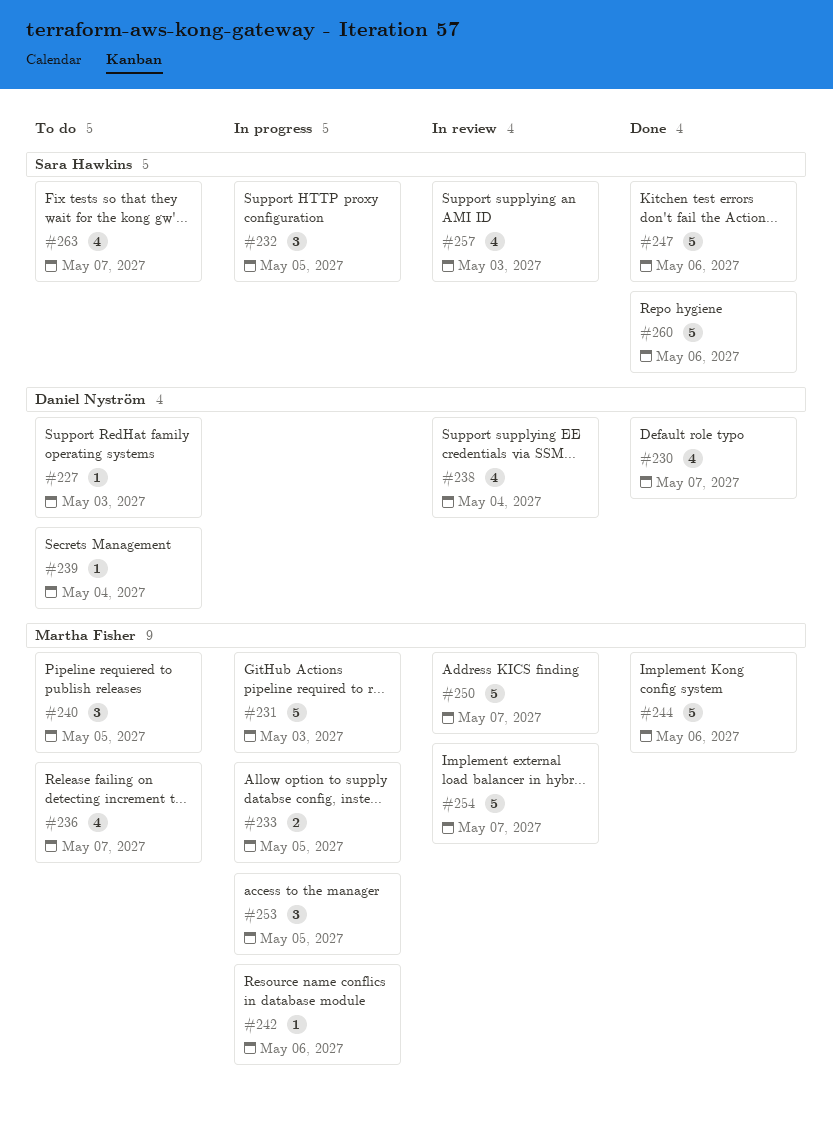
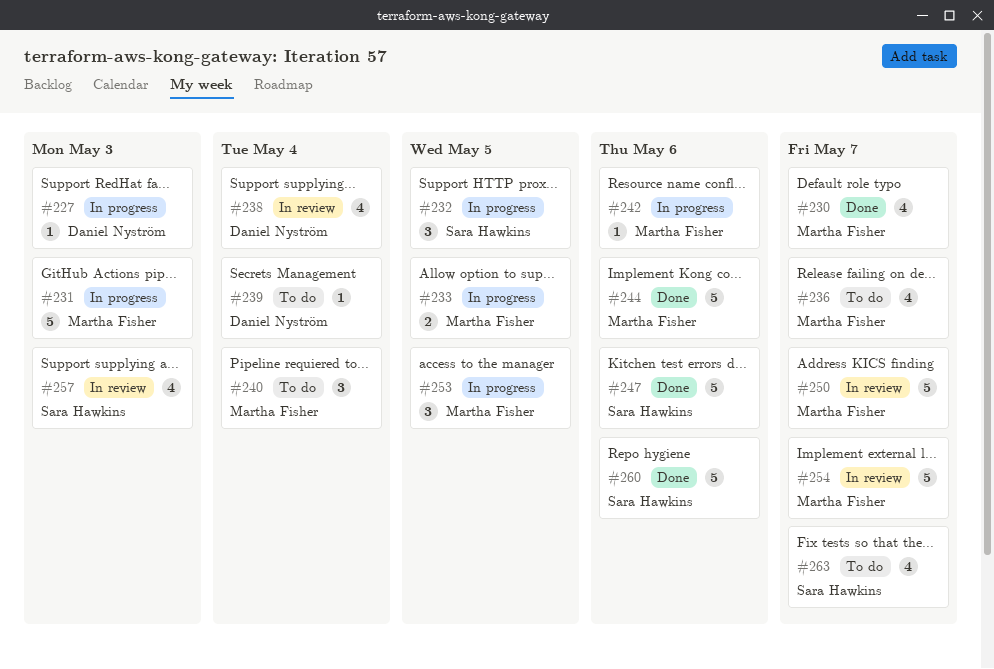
#227, status: To do -> In progress
#230, owner: Daniel Nyström -> Martha Fisher
#240, due: May 5 -> May 4

